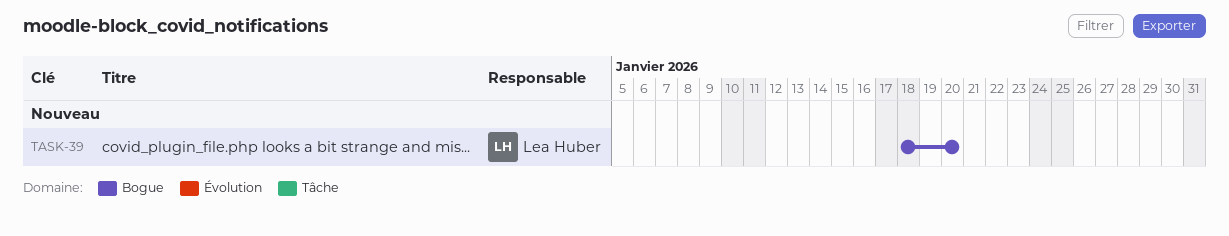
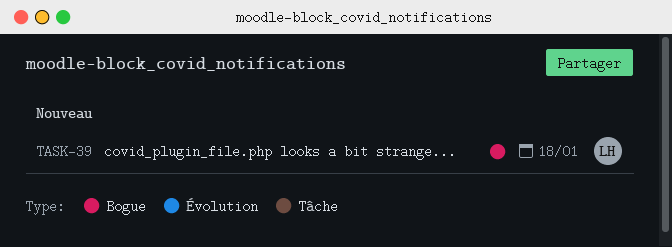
TASK-39, due: Jan 20 -> Jan 18

